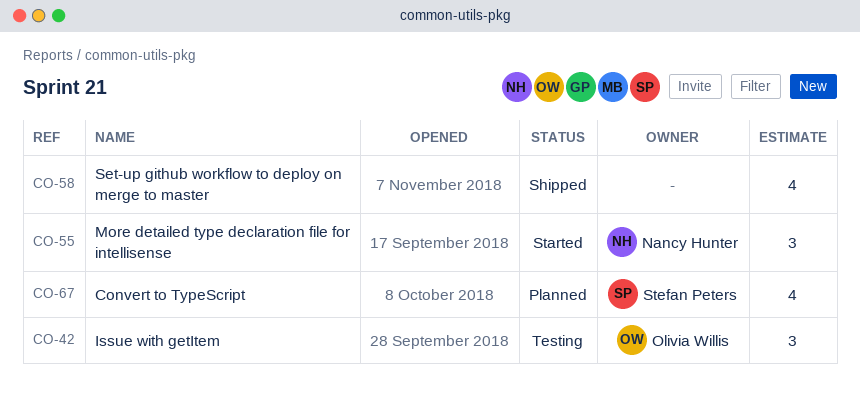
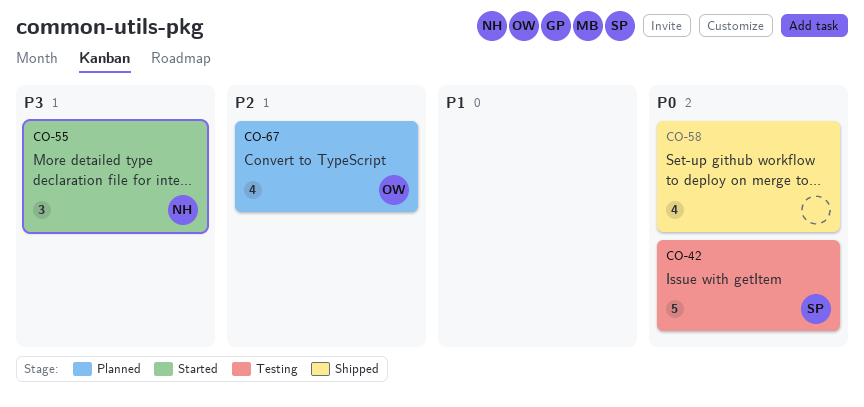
CO-42, owner: Olivia Willis -> Stefan Peters
CO-42, estimate: 3 -> 5
CO-67, owner: Stefan Peters -> Olivia Willis

